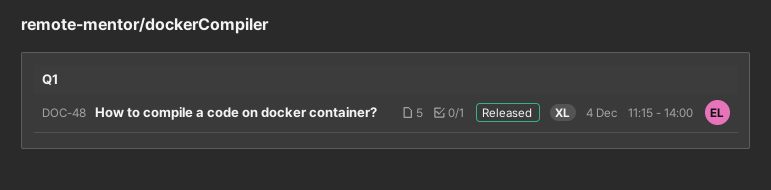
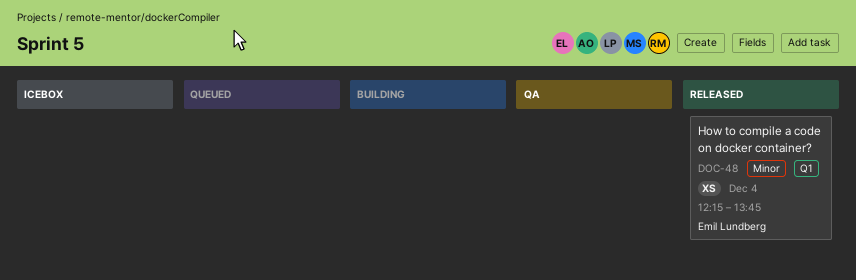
DOC-48, estimate: XL -> XS
DOC-48, begins: 11:15 -> 12:15
DOC-48, ends: 14:00 -> 13:45

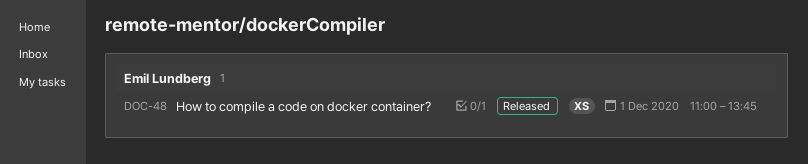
DOC-48, day: Dec 4 -> Dec 1
DOC-48, begins: 12:15 -> 11:00

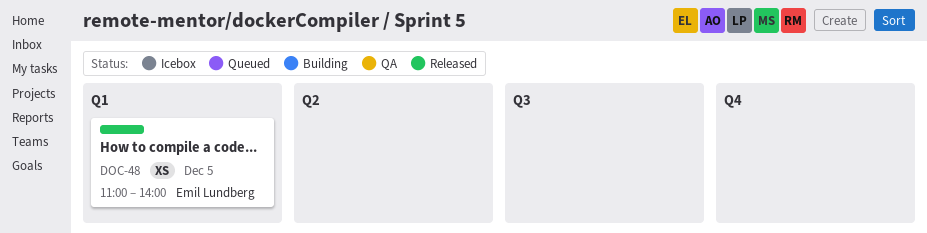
DOC-48, day: Dec 1 -> Dec 5
DOC-48, ends: 13:45 -> 14:00

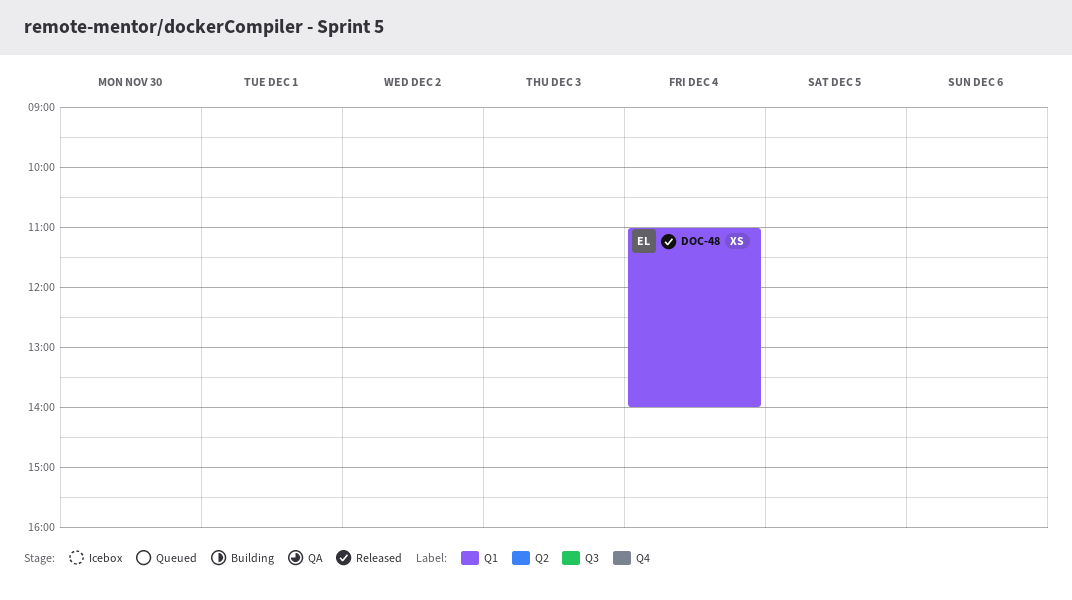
DOC-48, day: Dec 5 -> Dec 4

